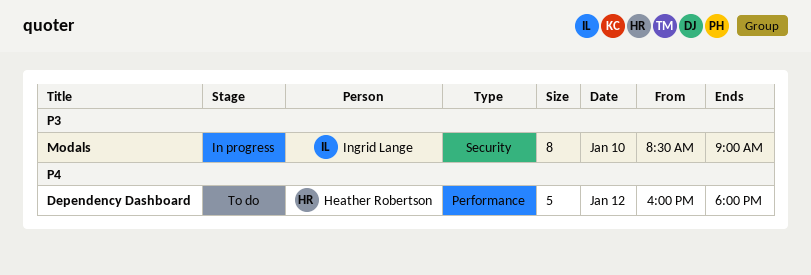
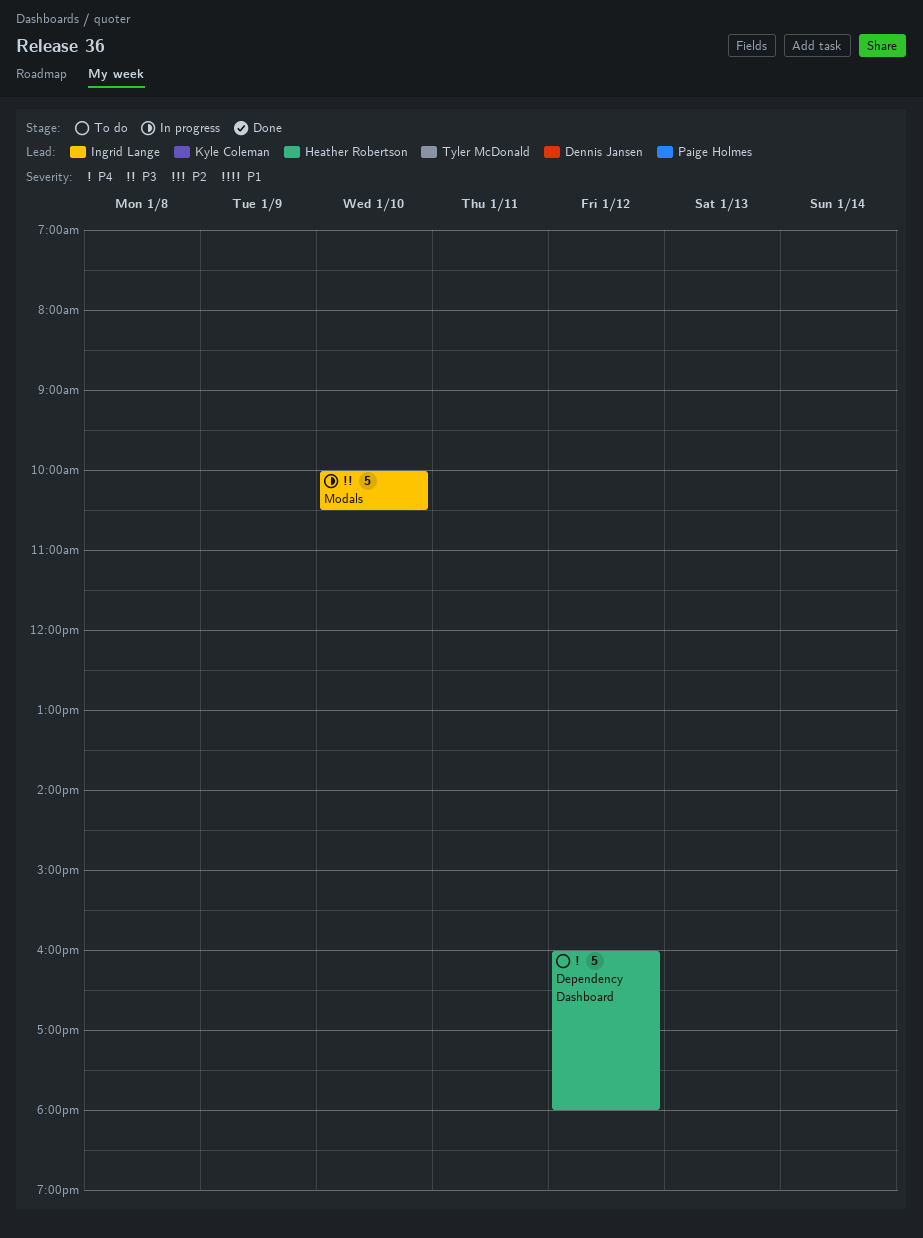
Modals, estimate: 8 -> 5
Modals, begins: 08:30 -> 10:00
Modals, ends: 09:00 -> 10:30

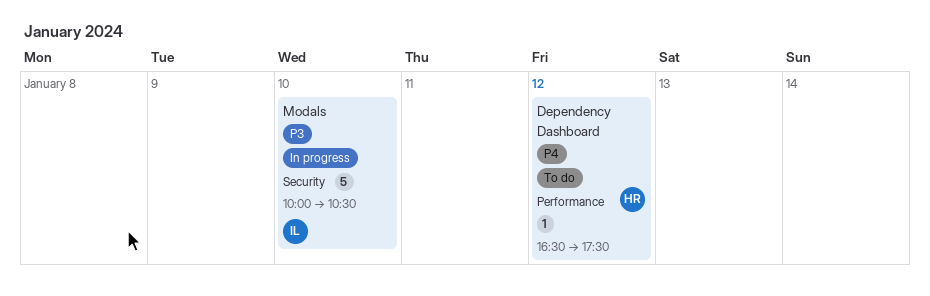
Dependency Dashboard, estimate: 5 -> 1
Dependency Dashboard, begins: 16:00 -> 16:30
Dependency Dashboard, ends: 18:00 -> 17:30

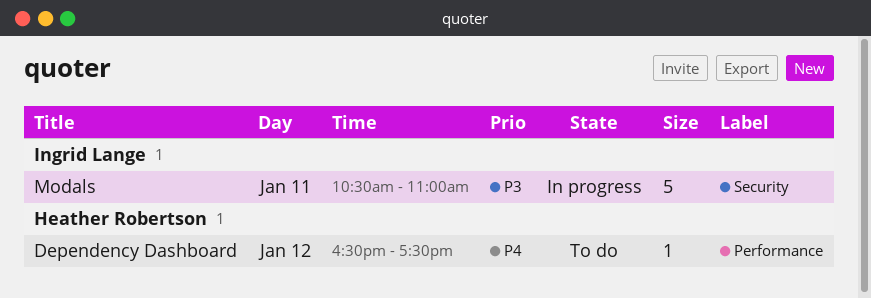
Modals, day: Jan 10 -> Jan 11
Modals, begins: 10:00 -> 10:30
Modals, ends: 10:30 -> 11:00

